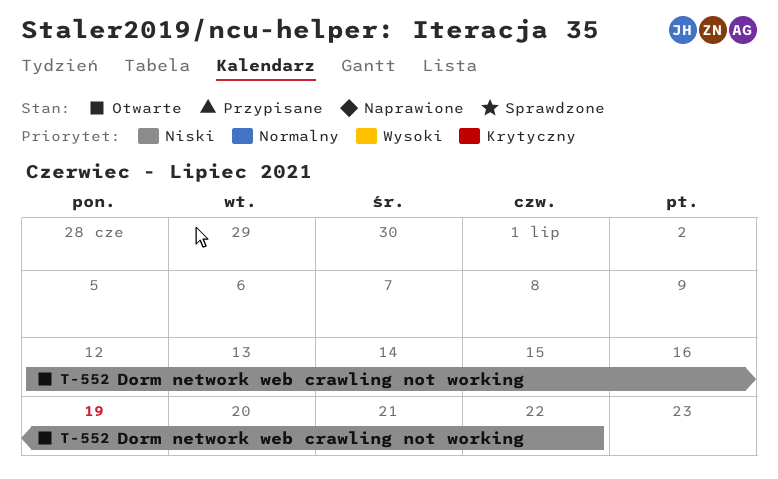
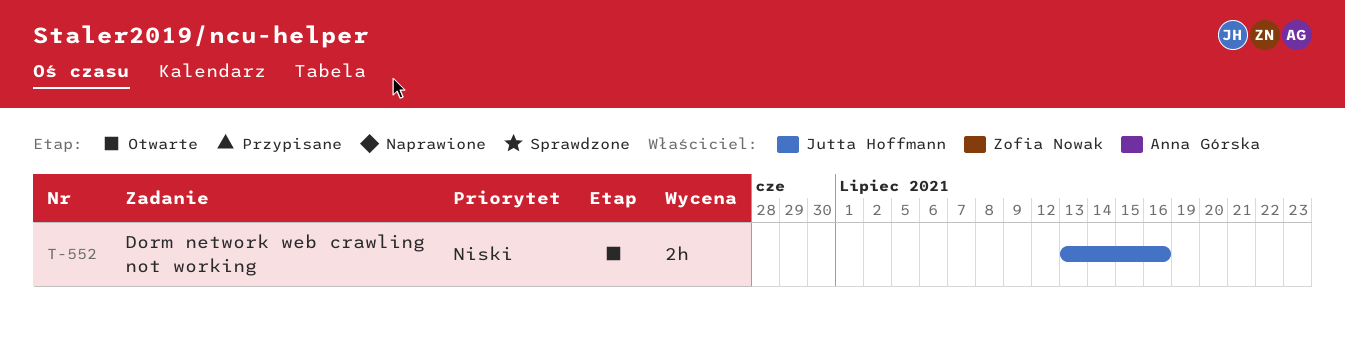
T-552, start: Jul 12 -> Jul 13
T-552, due: Jul 22 -> Jul 16

